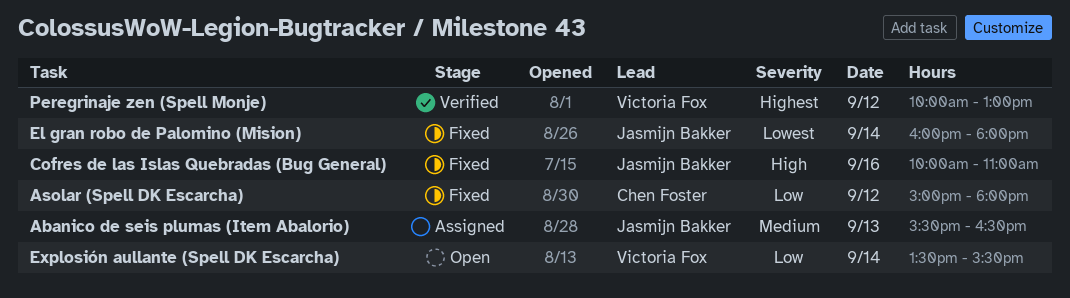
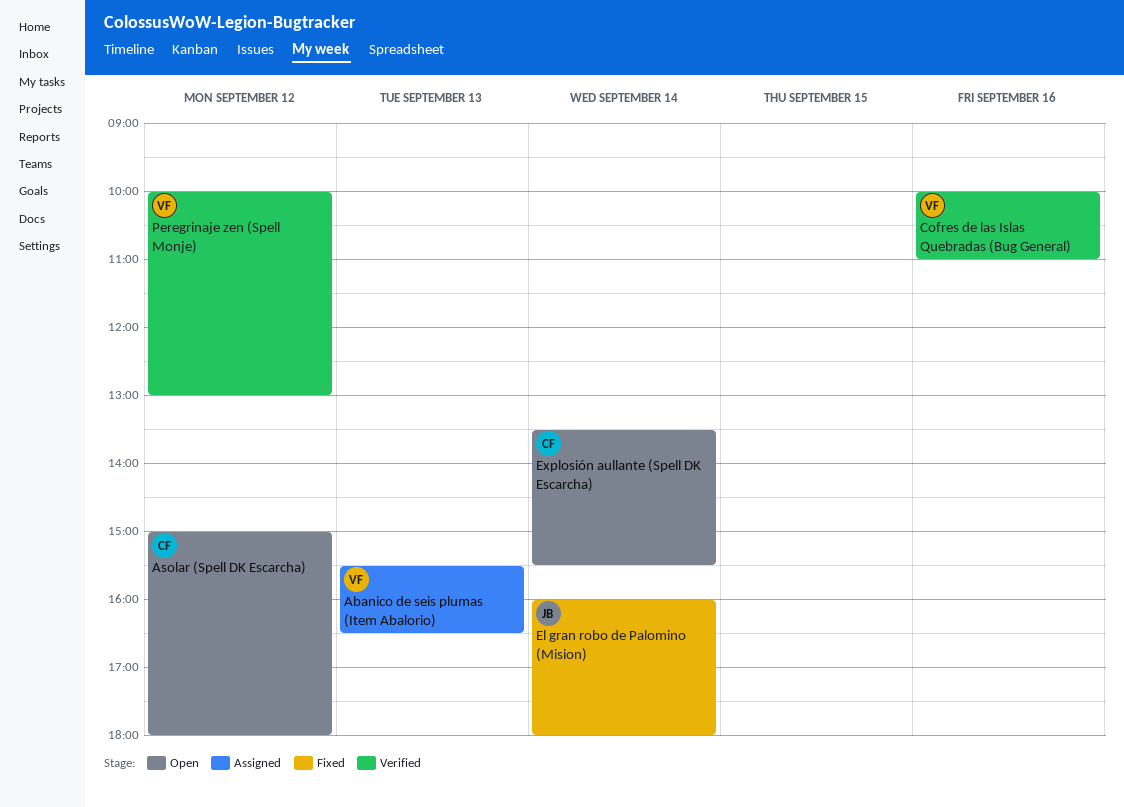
Abanico de seis plumas (Item Abalorio), owner: Jasmijn Bakker -> Victoria Fox
Asolar (Spell DK Escarcha), status: Fixed -> Open
Cofres de las Islas Quebradas (Bug General), status: Fixed -> Verified
Cofres de las Islas Quebradas (Bug General), owner: Jasmijn Bakker -> Victoria Fox
Explosión aullante (Spell DK Escarcha), owner: Victoria Fox -> Chen Foster

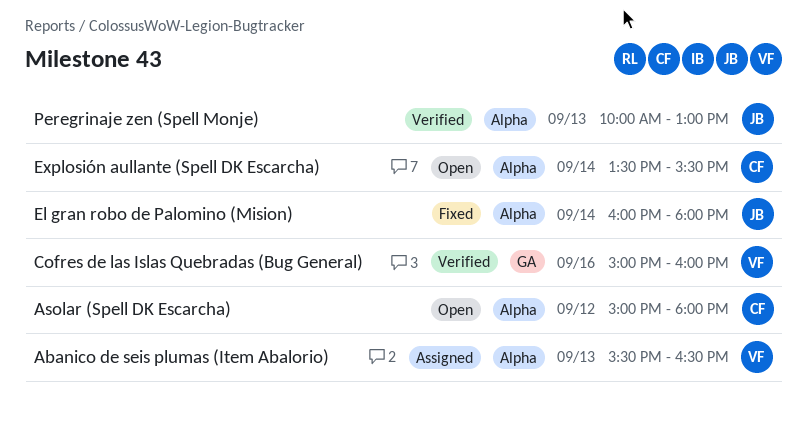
Cofres de las Islas Quebradas (Bug General), begins: 10:00 -> 15:00
Cofres de las Islas Quebradas (Bug General), ends: 11:00 -> 16:00
Peregrinaje zen (Spell Monje), owner: VF -> JB
Peregrinaje zen (Spell Monje), day: Sep 12 -> Sep 13

